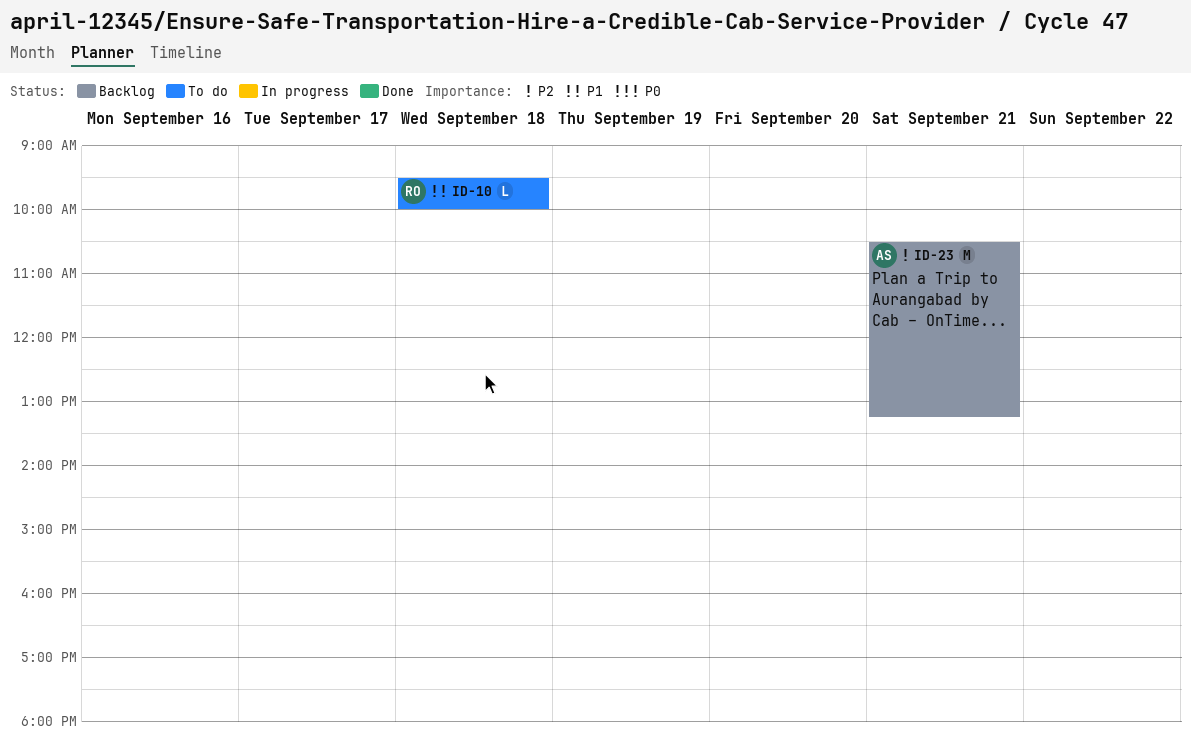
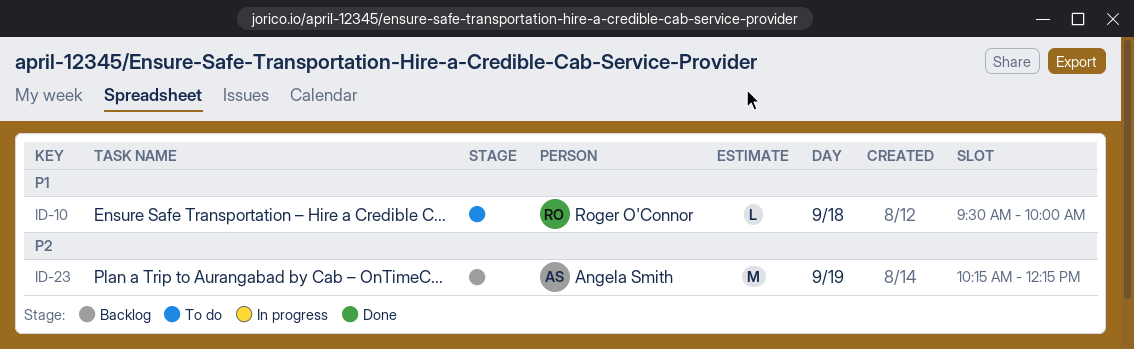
ID-23, day: Sep 21 -> Sep 19
ID-23, begins: 10:30 -> 10:15
ID-23, ends: 13:15 -> 12:15

